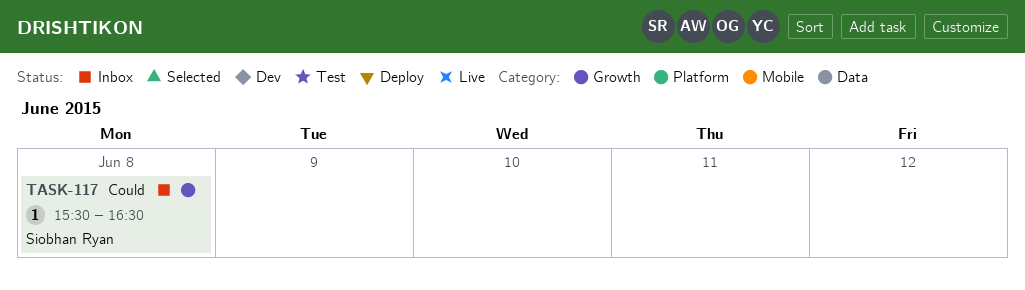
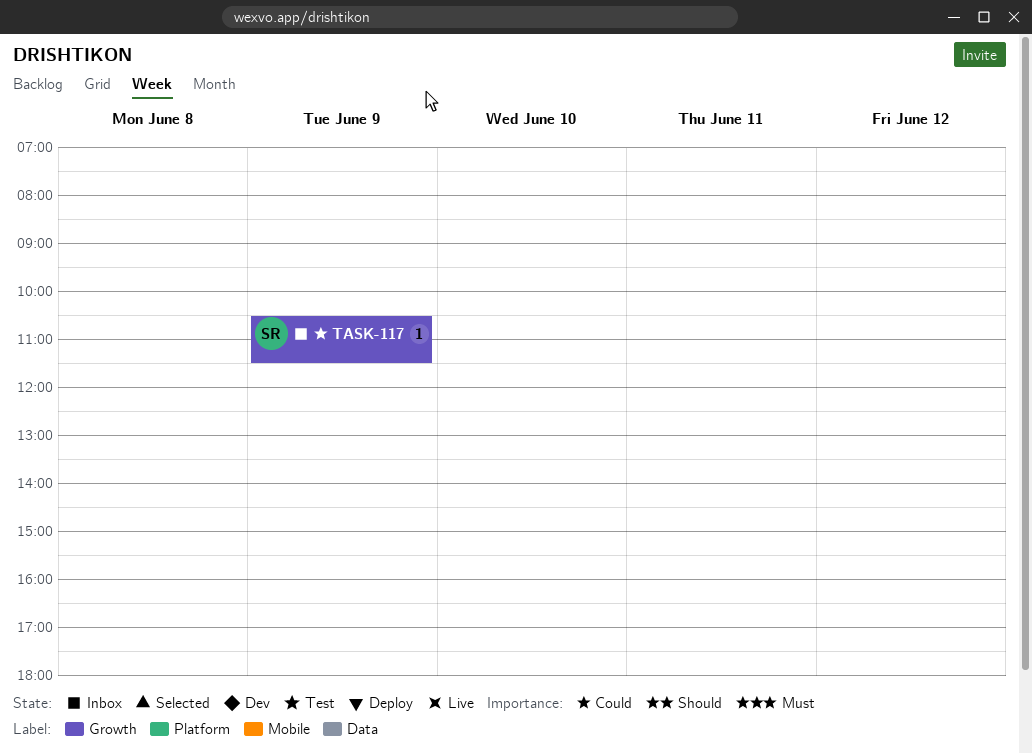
TASK-117, day: Jun 8 -> Jun 9
TASK-117, begins: 15:30 -> 10:30
TASK-117, ends: 16:30 -> 11:30

